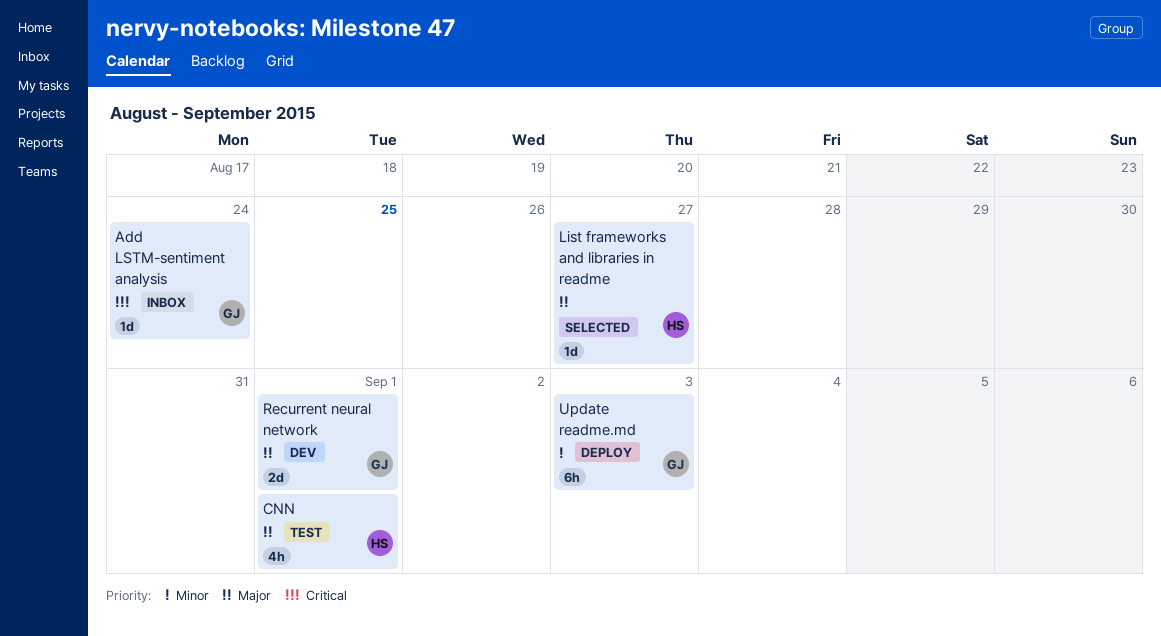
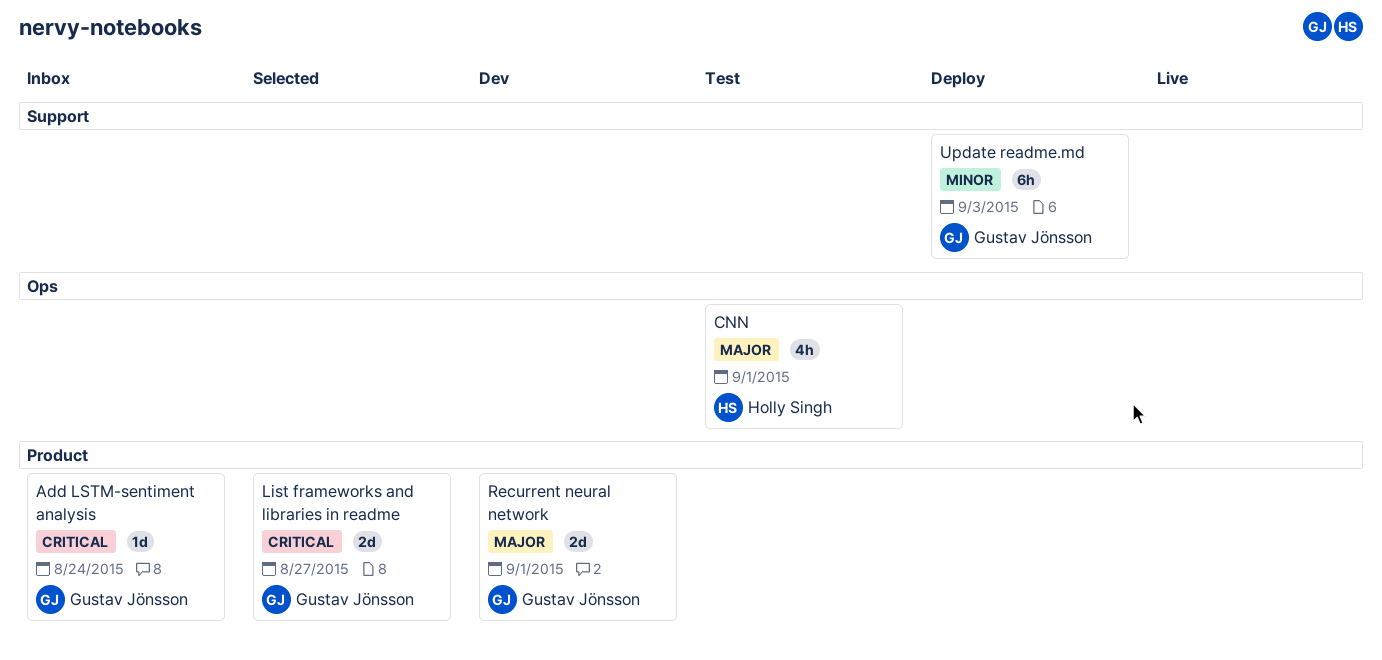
List frameworks and libraries in readme, owner: Holly Singh -> Gustav Jönsson
List frameworks and libraries in readme, priority: Major -> Critical
List frameworks and libraries in readme, estimate: 1d -> 2d

